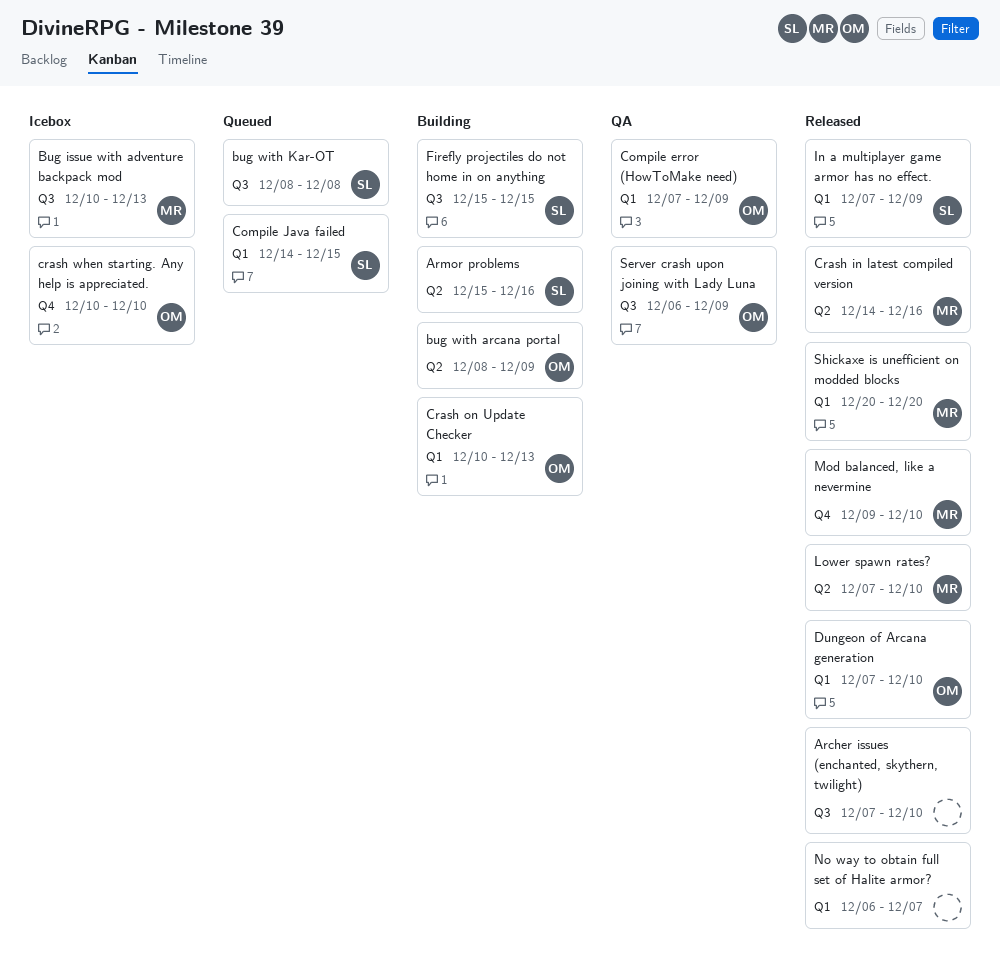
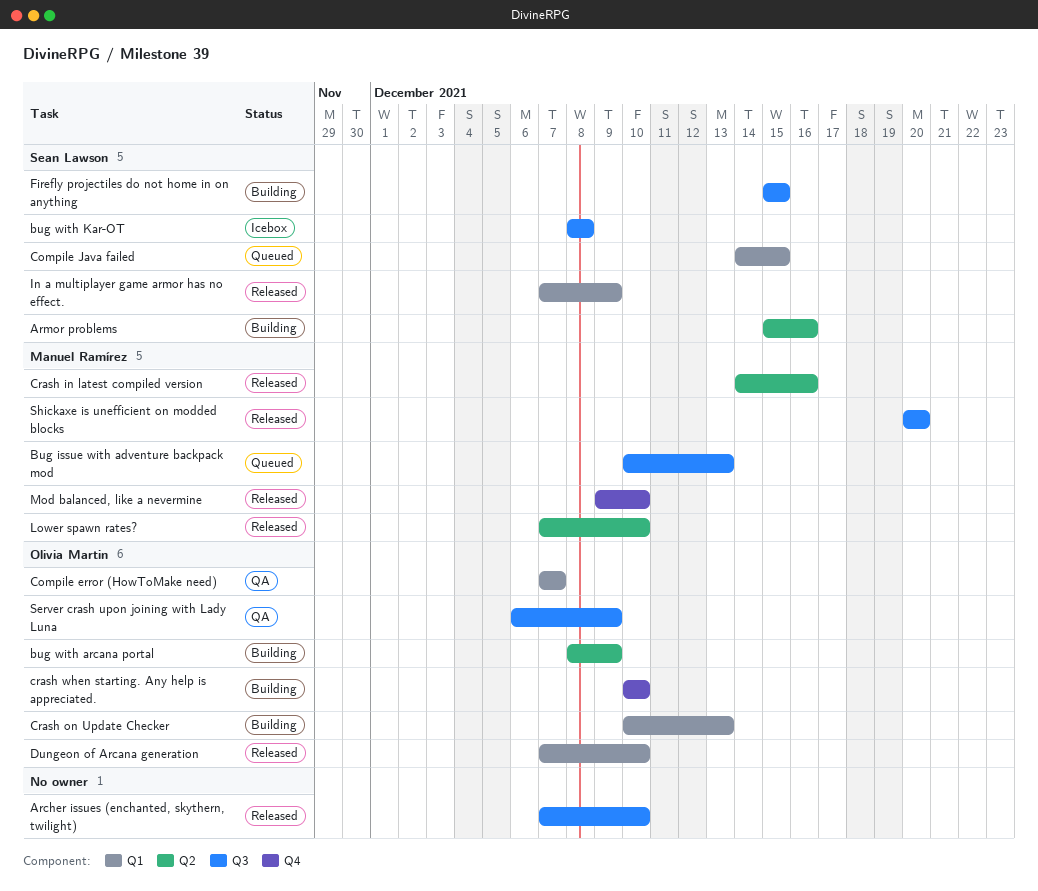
Bug issue with adventure backpack mod, status: Icebox -> Queued
bug with Kar-OT, status: Queued -> Icebox
Compile error (HowToMake need), due: Dec 9 -> Dec 7
crash when starting. Any help is appreciated., status: Icebox -> Building
No way to obtain full set of Halite armor?: present -> none
Shickaxe is unefficient on modded blocks, label: Q1 -> Q3

